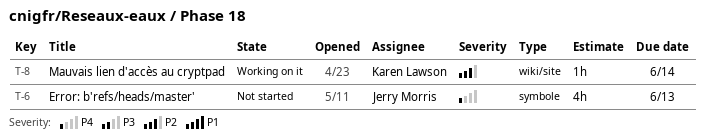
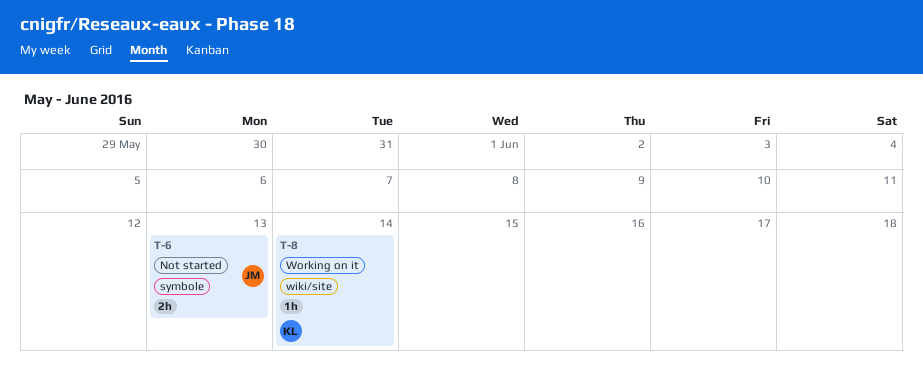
T-6, estimate: 4h -> 2h

